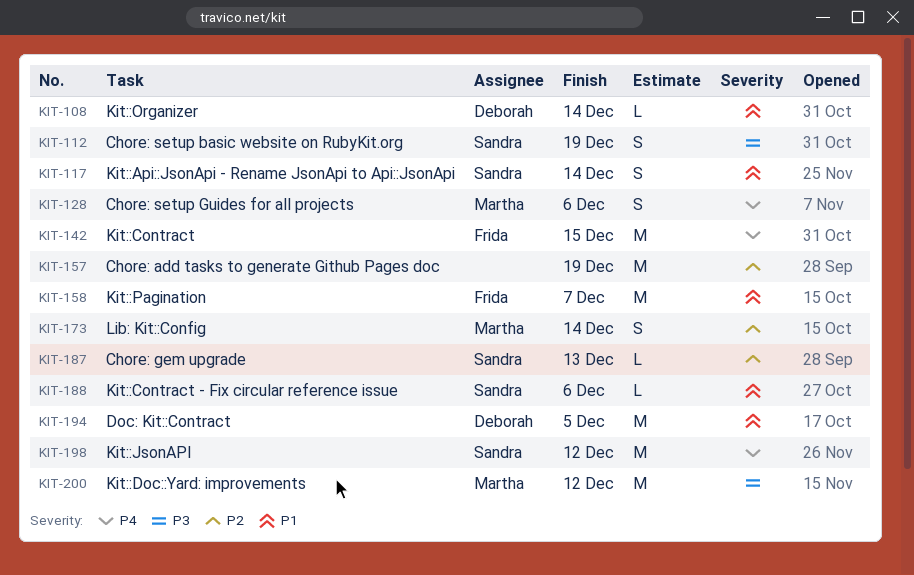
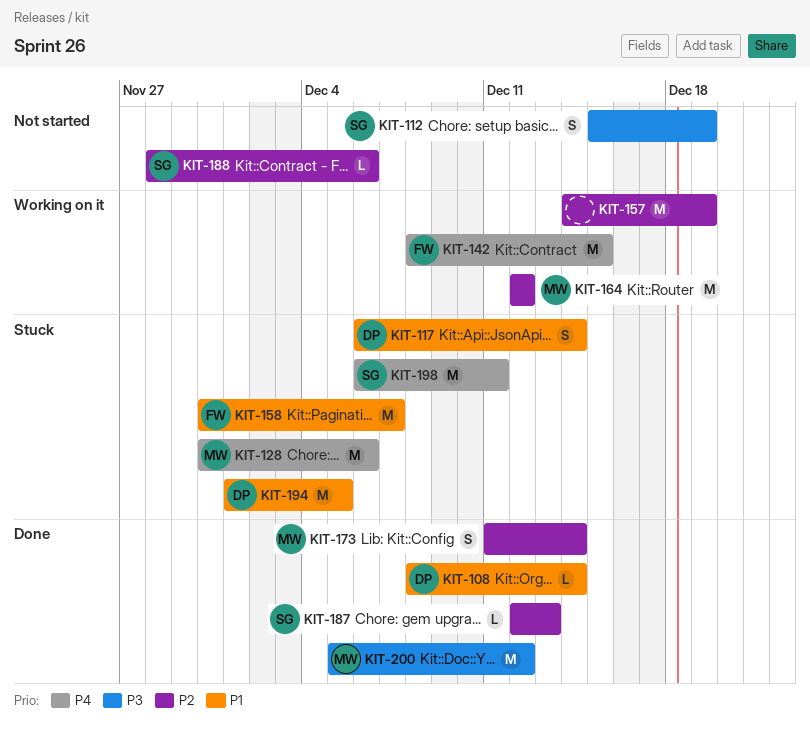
KIT-117, owner: Sandra -> Deborah
KIT-128, estimate: S -> M
KIT-164: none -> present
KIT-188, priority: P1 -> P2
KIT-198, due: Dec 12 -> Dec 11

